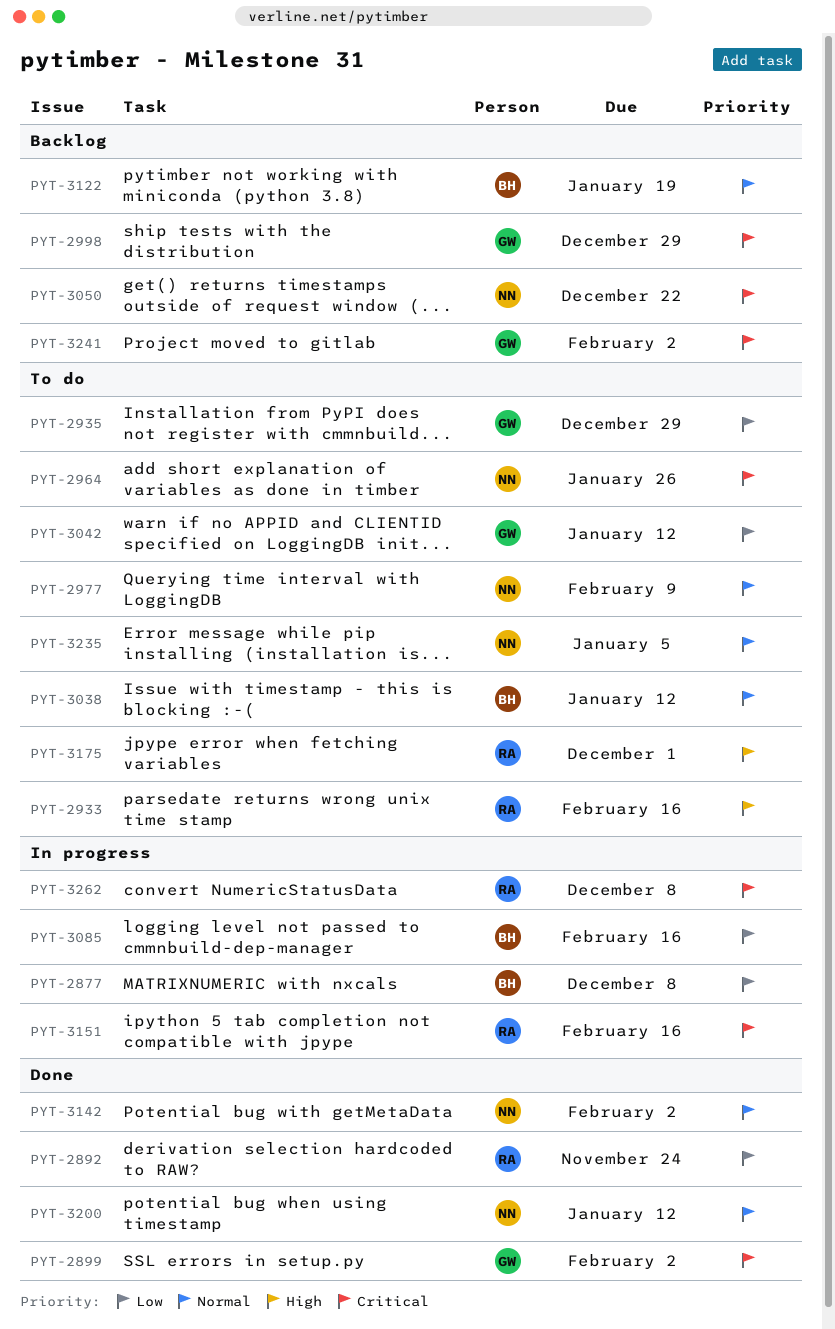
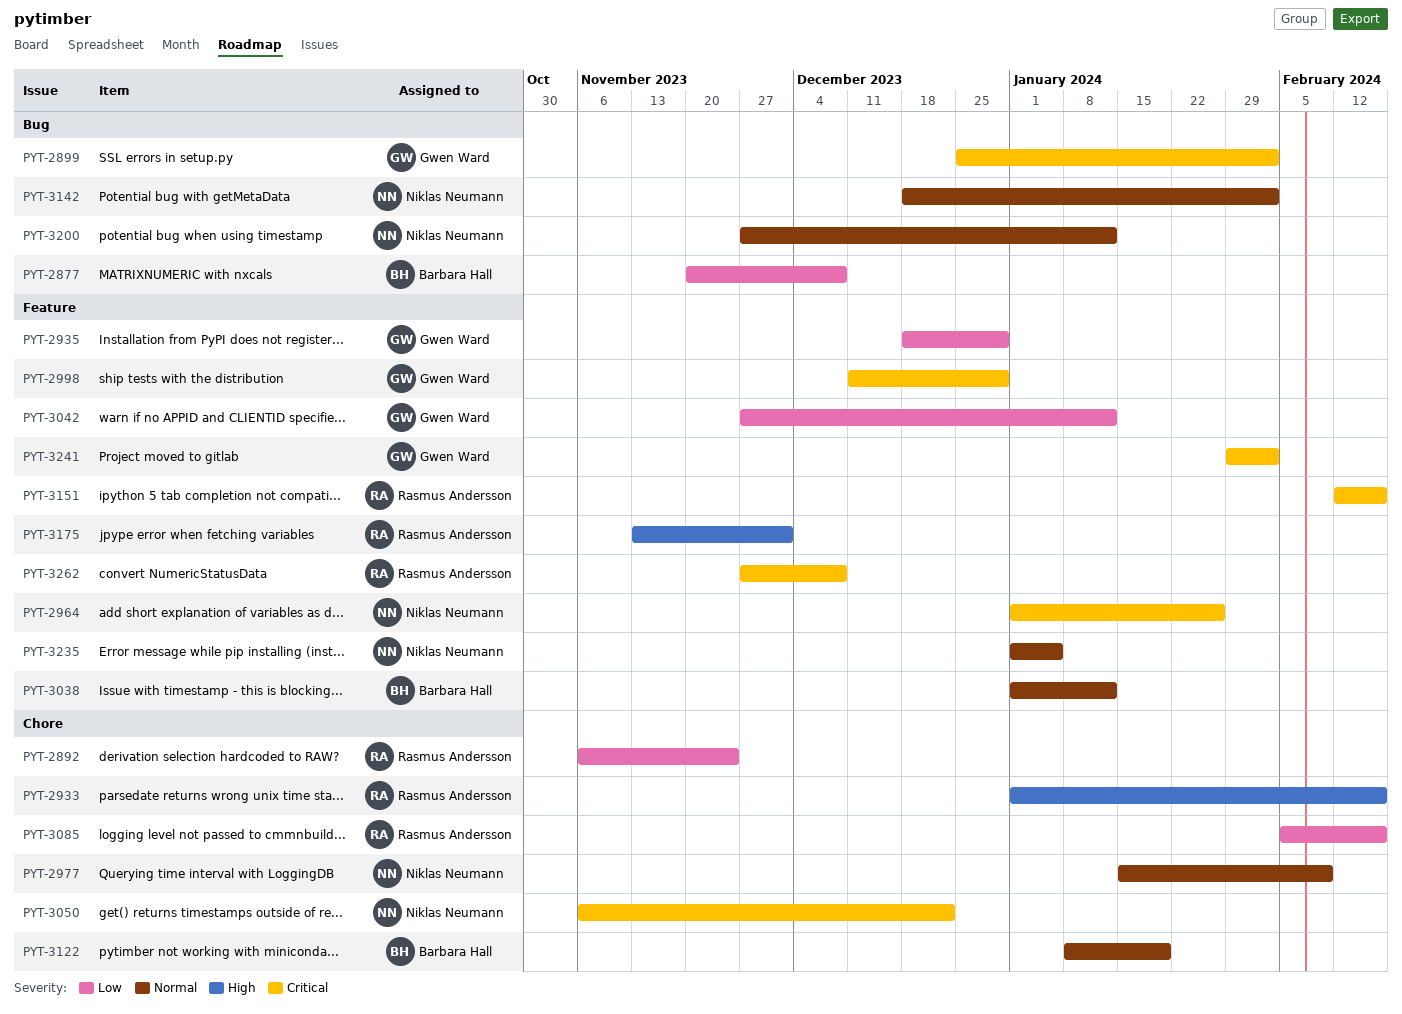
PYT-3085, owner: Barbara Hall -> Rasmus Andersson

